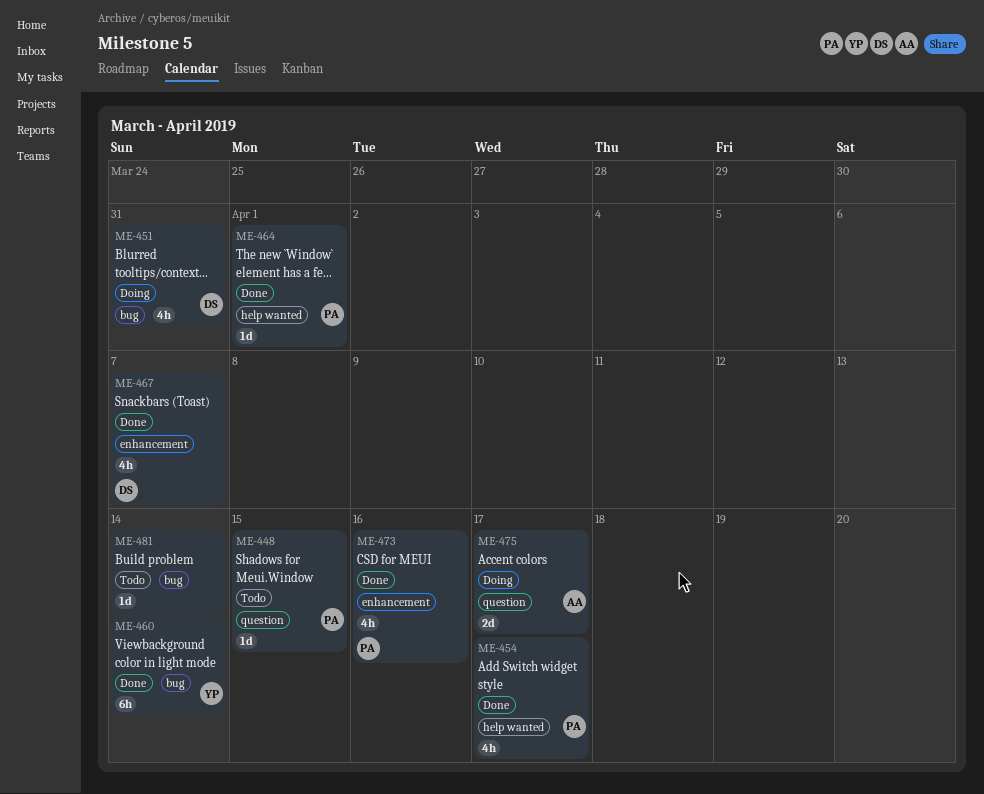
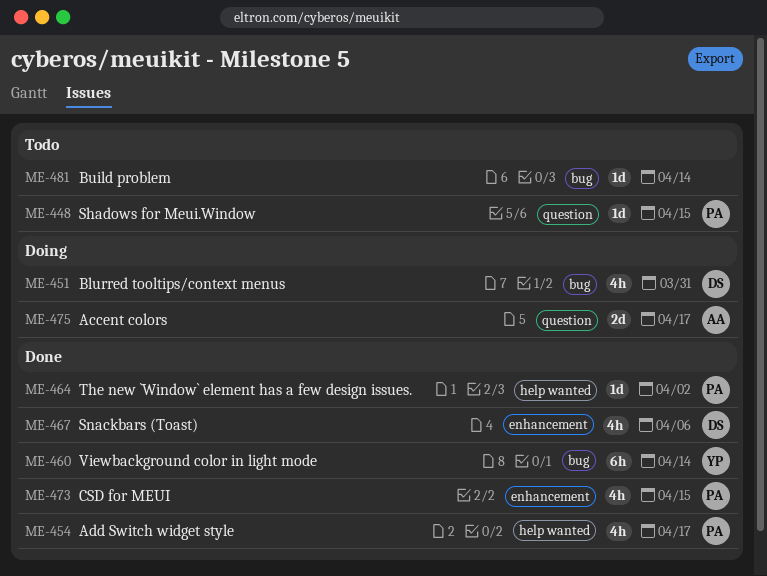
ME-464, due: Apr 1 -> Apr 2
ME-467, due: Apr 7 -> Apr 6
ME-473, due: Apr 16 -> Apr 15

